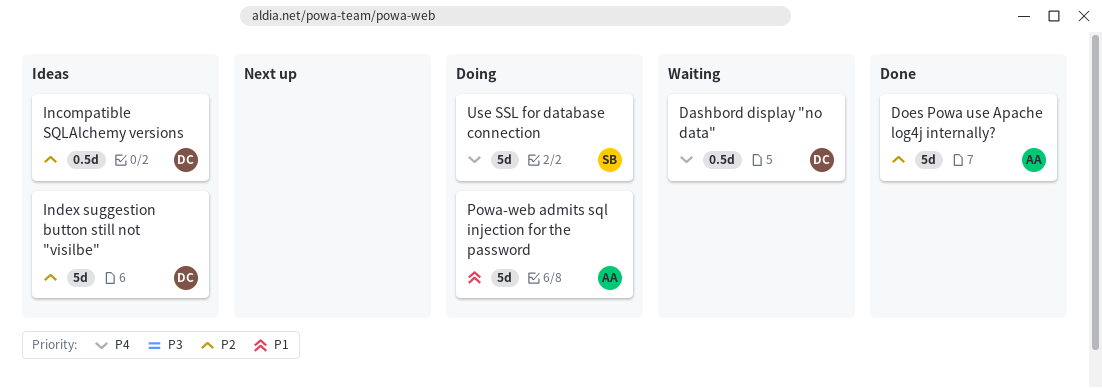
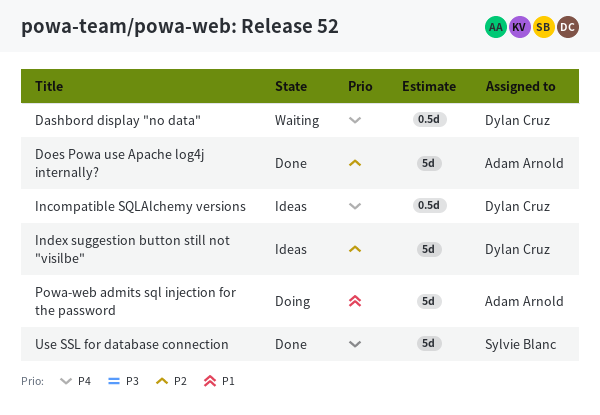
Incompatible SQLAlchemy versions, priority: P2 -> P4
Use SSL for database connection, status: Doing -> Done

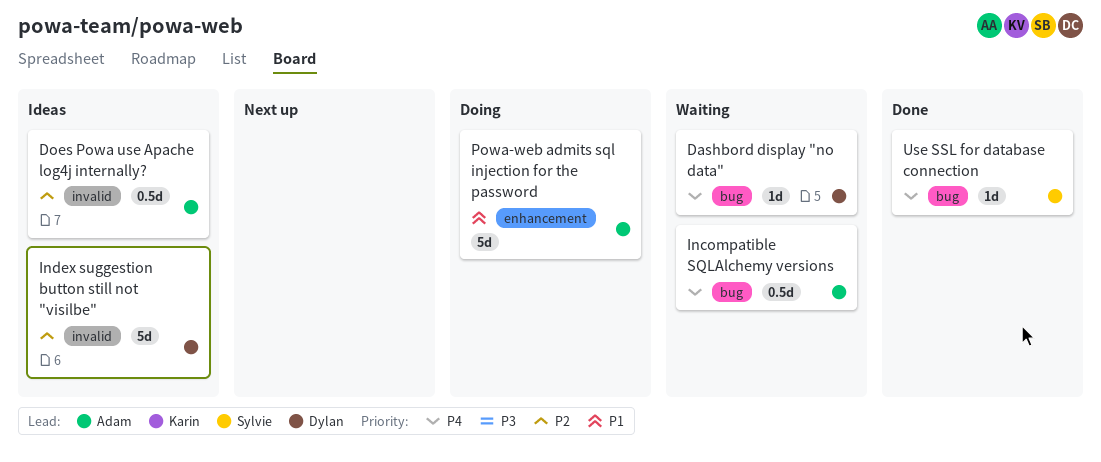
Dashbord display "no data", estimate: 0.5d -> 1d
Does Powa use Apache log4j internally?, status: Done -> Ideas
Does Powa use Apache log4j internally?, estimate: 5d -> 0.5d
Incompatible SQLAlchemy versions, status: Ideas -> Waiting
Incompatible SQLAlchemy versions, owner: Dylan Cruz -> Adam Arnold
Use SSL for database connection, estimate: 5d -> 1d

